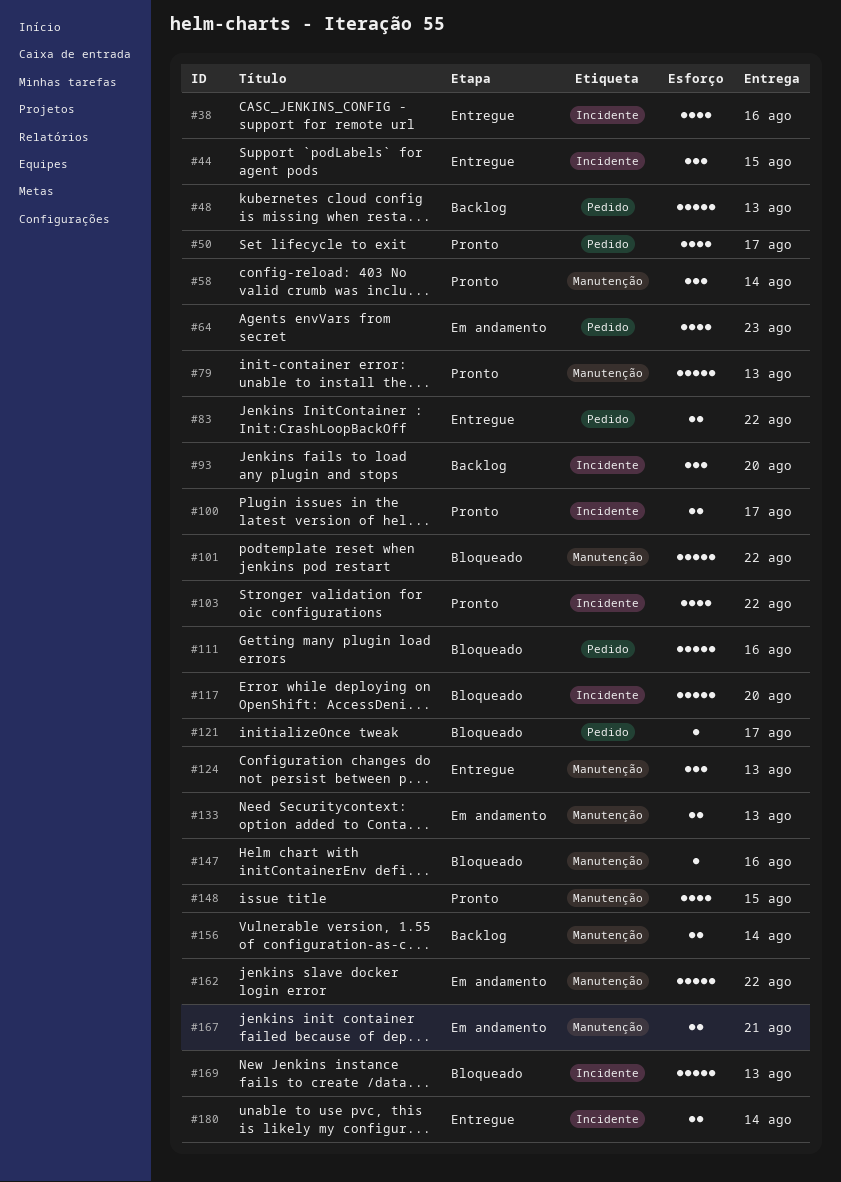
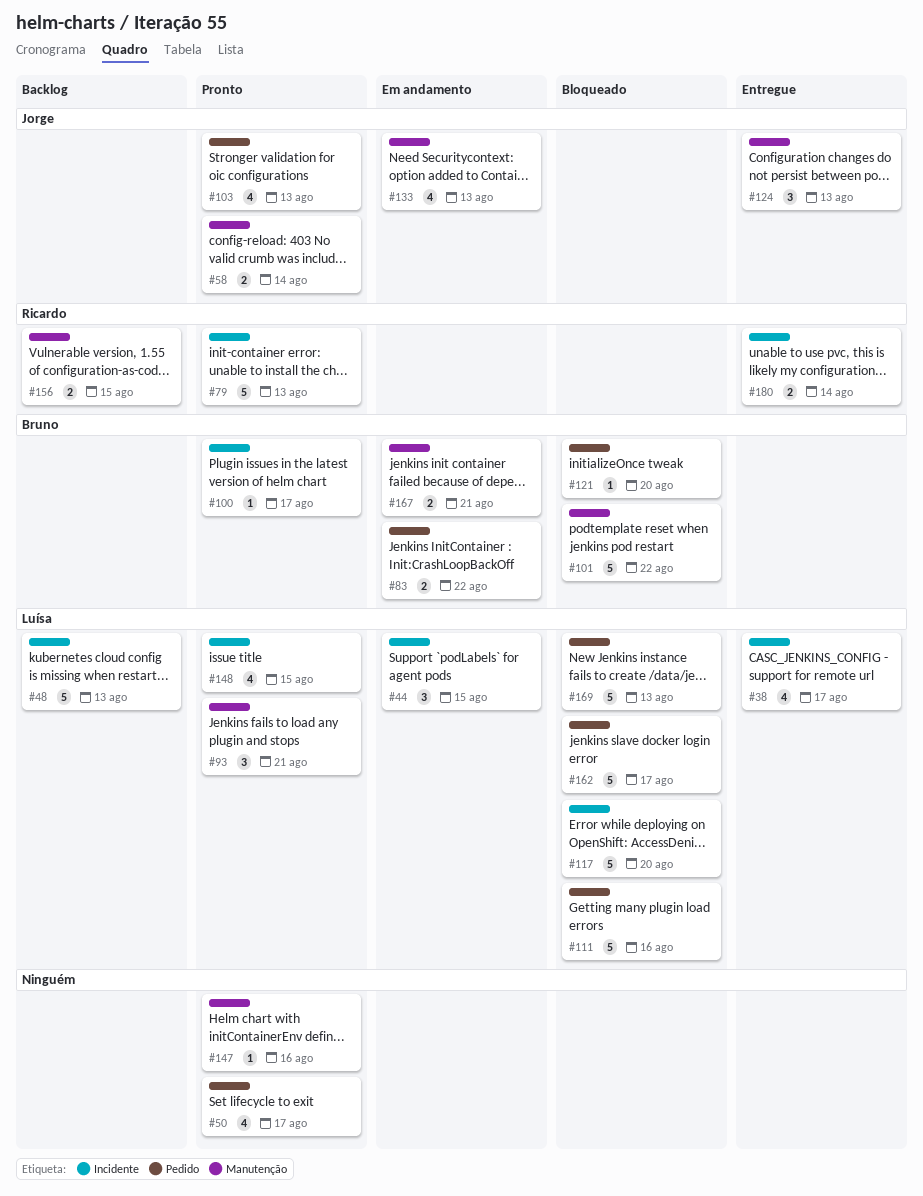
#38, due: Aug 16 -> Aug 17
#44, status: Entregue -> Em andamento
#48, label: Pedido -> Incidente
#58, estimate: 3 -> 2
#64: present -> none
#79, label: Manutenção -> Incidente
#83, status: Entregue -> Em andamento
#93, status: Backlog -> Pronto
#93, label: Incidente -> Manutenção
#93, due: Aug 20 -> Aug 21
#100, estimate: 2 -> 1
#103, label: Incidente -> Pedido
#103, due: Aug 22 -> Aug 13
#121, due: Aug 17 -> Aug 20
#133, estimate: 2 -> 4
#147, status: Bloqueado -> Pronto
#148, label: Manutenção -> Incidente
#156, due: Aug 14 -> Aug 15
#162, status: Em andamento -> Bloqueado
#162, label: Manutenção -> Pedido
#162, due: Aug 22 -> Aug 17
#169, label: Incidente -> Pedido

